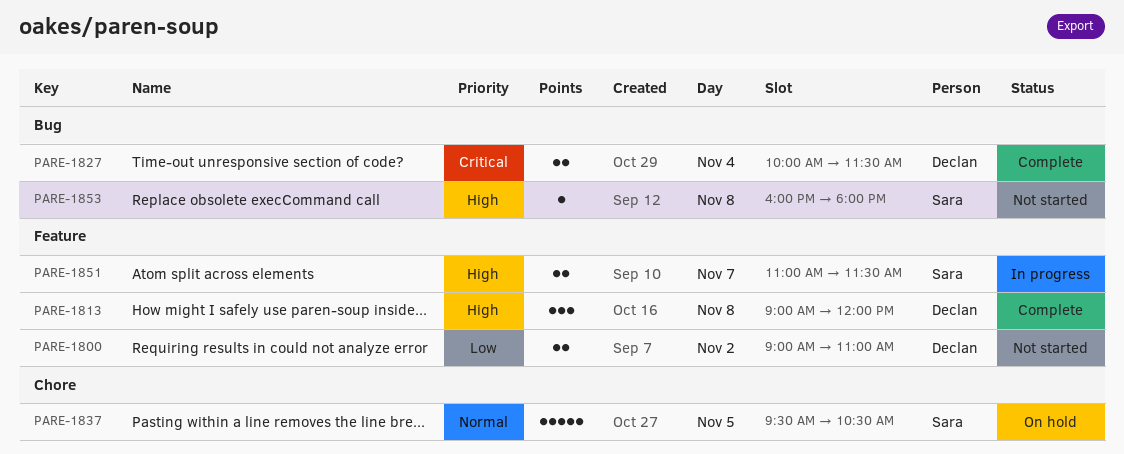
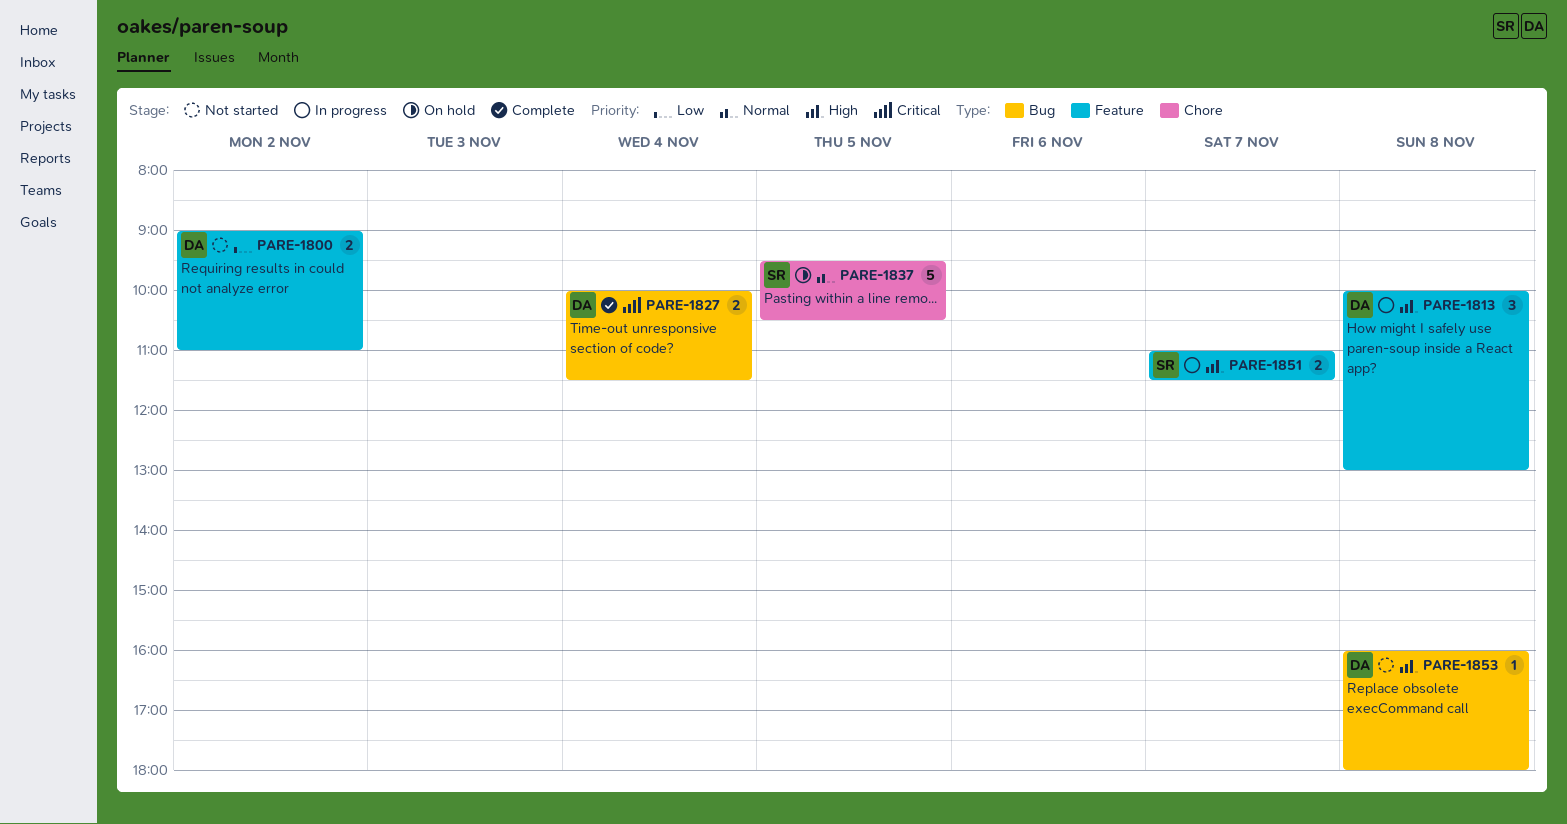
PARE-1813, status: Complete -> In progress
PARE-1813, begins: 09:00 -> 10:00
PARE-1813, ends: 12:00 -> 13:00
PARE-1853, owner: Sara -> Declan

